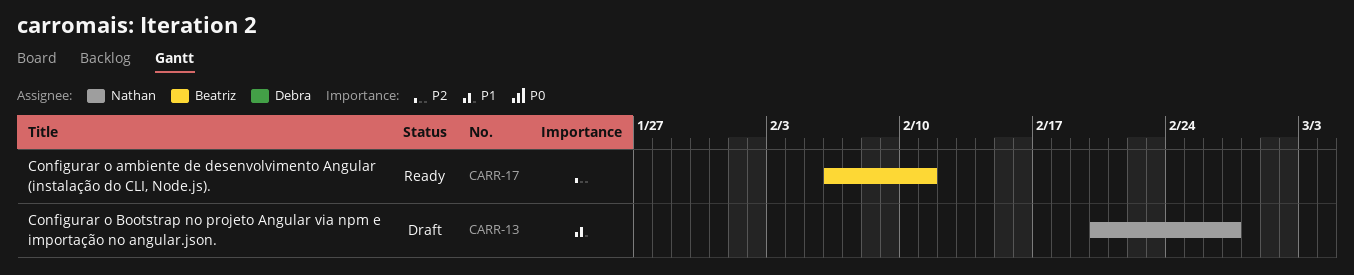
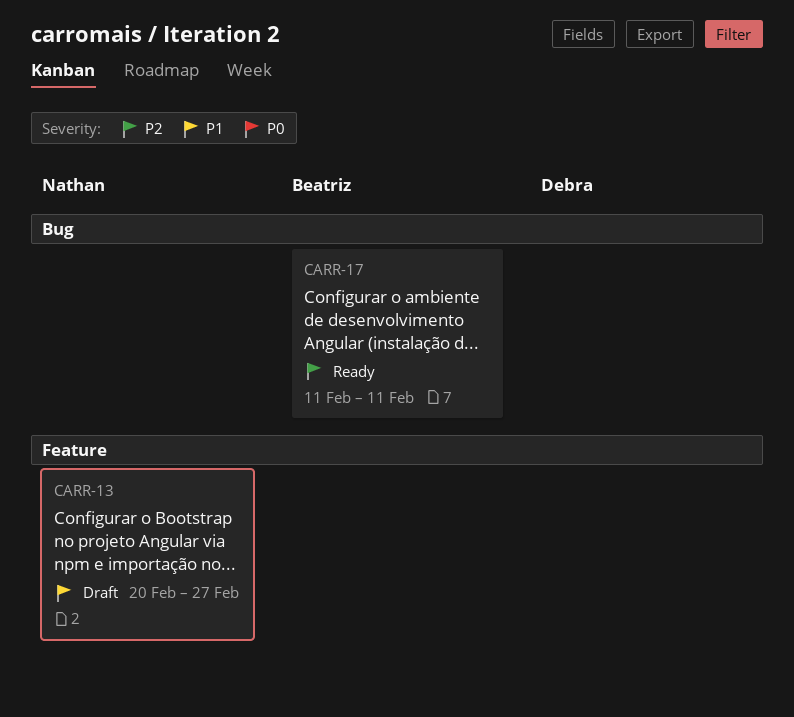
CARR-17, start: Feb 6 -> Feb 11

